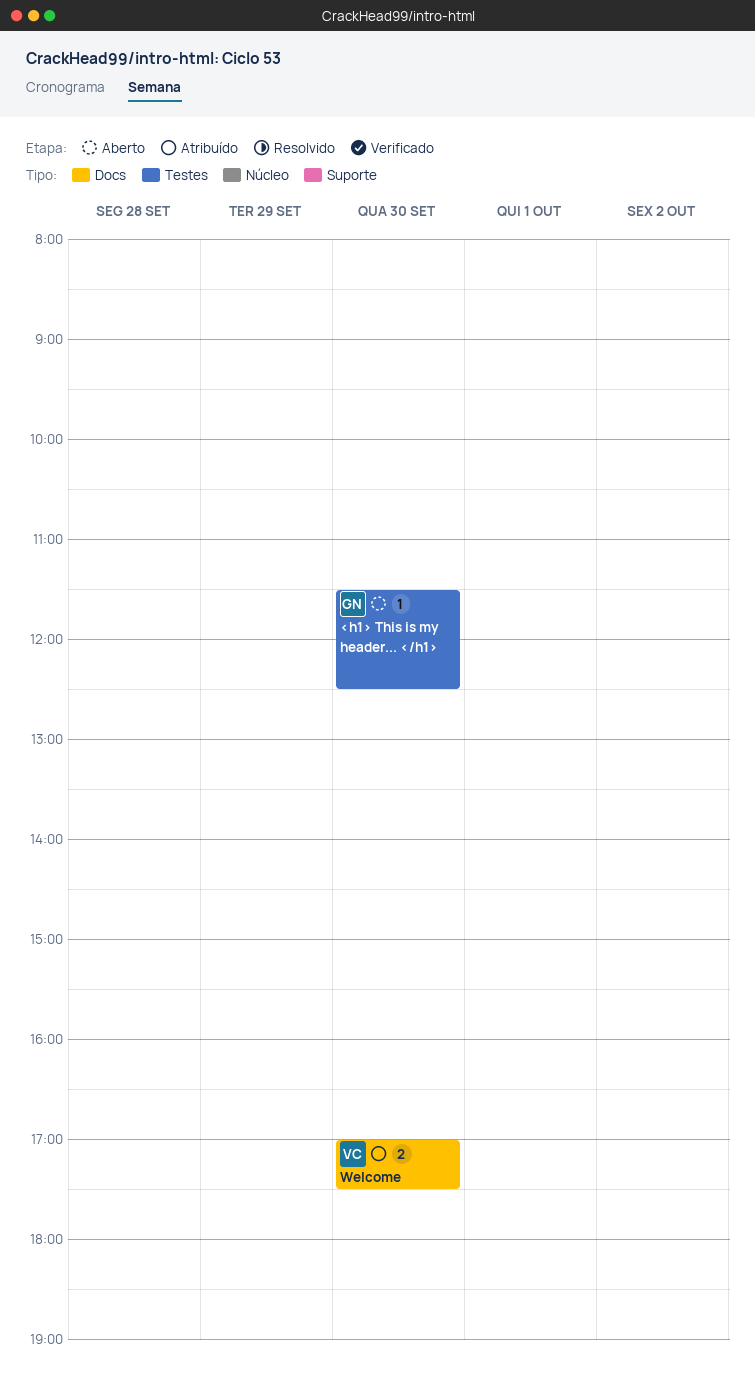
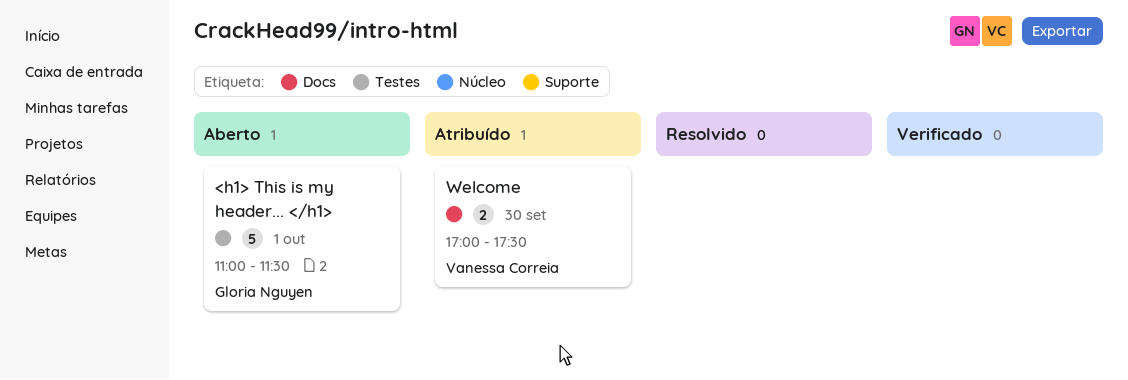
<h1> This is my header... </h1>, estimate: 1 -> 5
<h1> This is my header... </h1>, day: Sep 30 -> Oct 1
<h1> This is my header... </h1>, begins: 11:30 -> 11:00
<h1> This is my header... </h1>, ends: 12:30 -> 11:30

